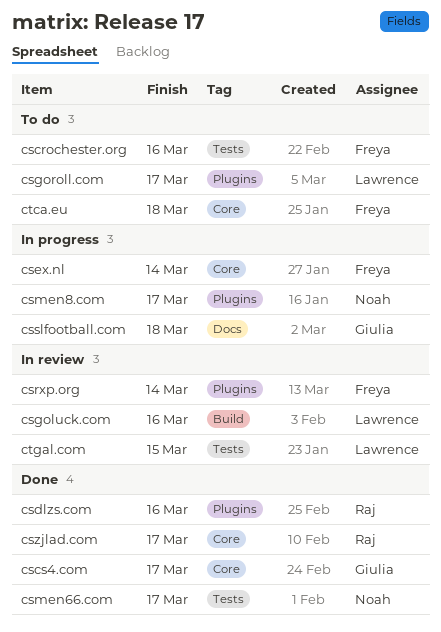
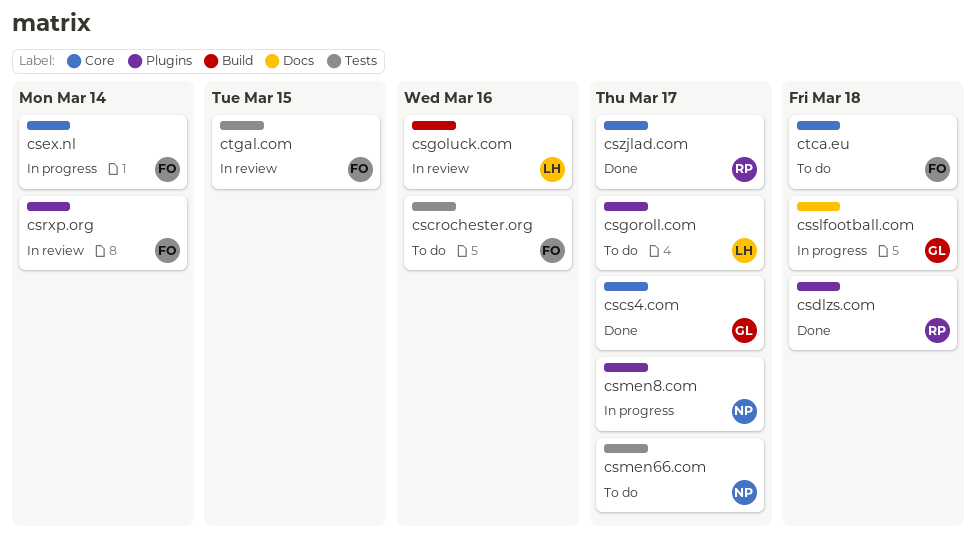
csdlzs.com, due: Mar 16 -> Mar 18
csmen66.com, status: Done -> To do
ctgal.com, owner: Lawrence -> Freya

